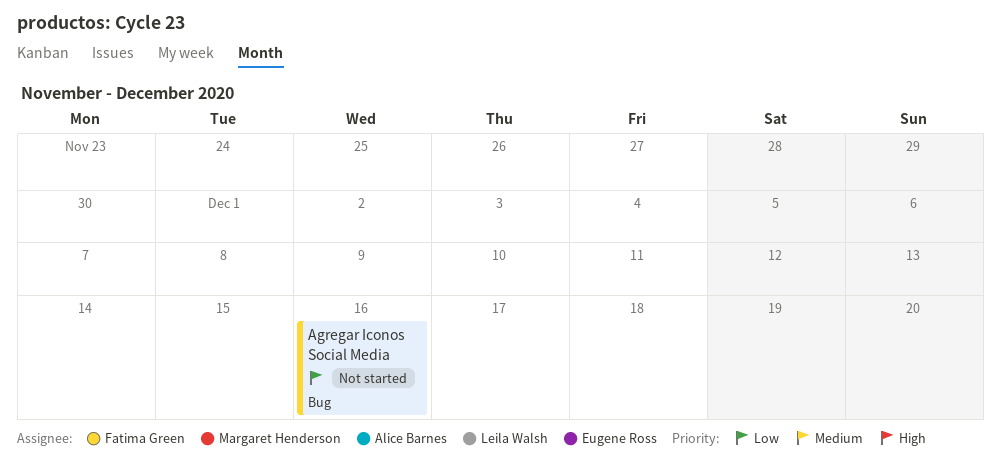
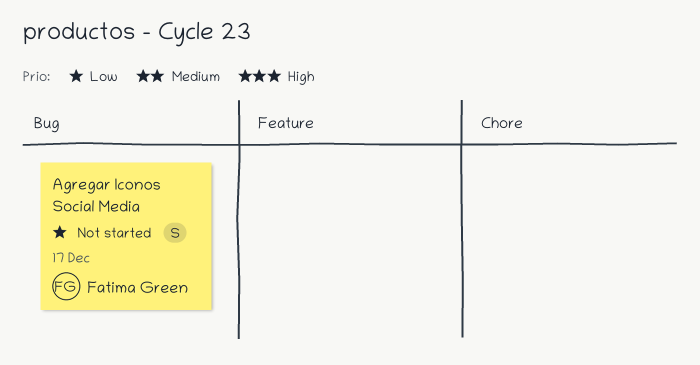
Agregar Iconos Social Media, due: Dec 16 -> Dec 17

